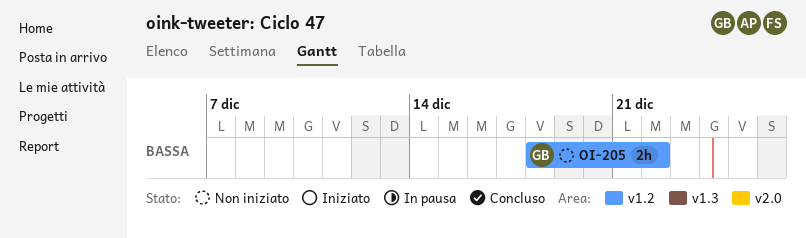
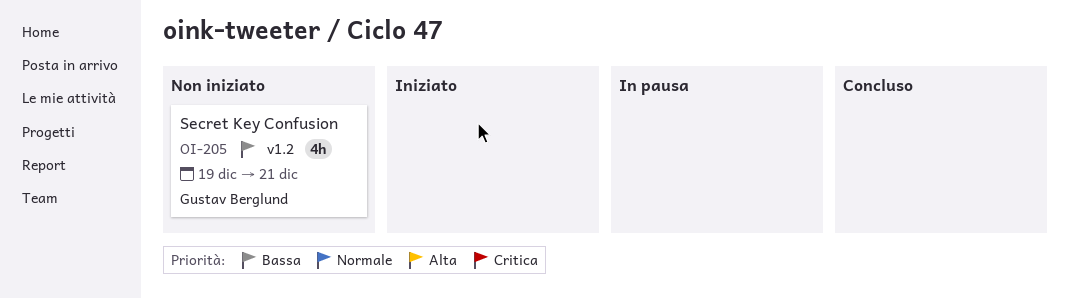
OI-205, estimate: 2h -> 4h
OI-205, start: Dec 18 -> Dec 19
OI-205, due: Dec 22 -> Dec 21

